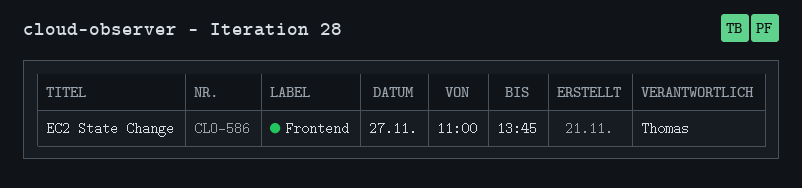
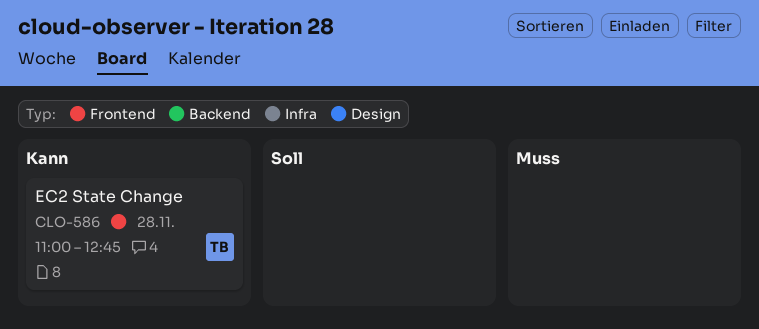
CLO-586, day: Nov 27 -> Nov 28
CLO-586, ends: 13:45 -> 12:45

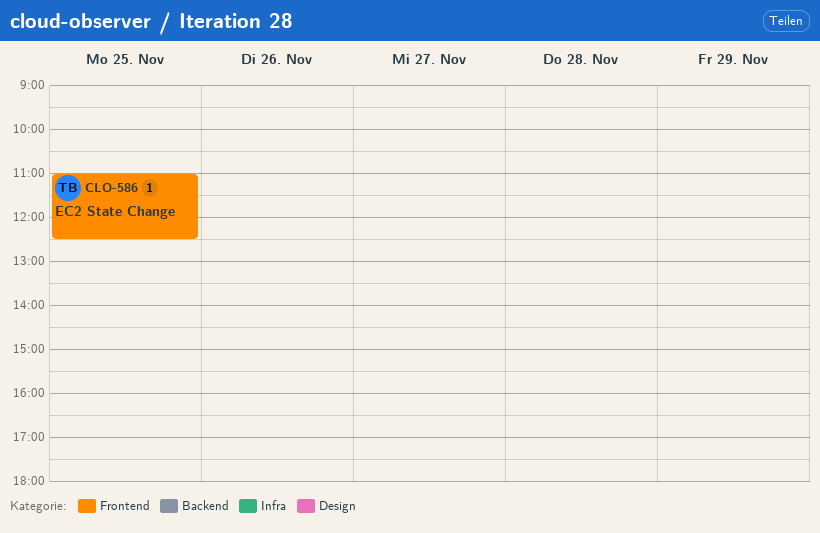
CLO-586, day: Nov 28 -> Nov 25
CLO-586, ends: 12:45 -> 12:30

